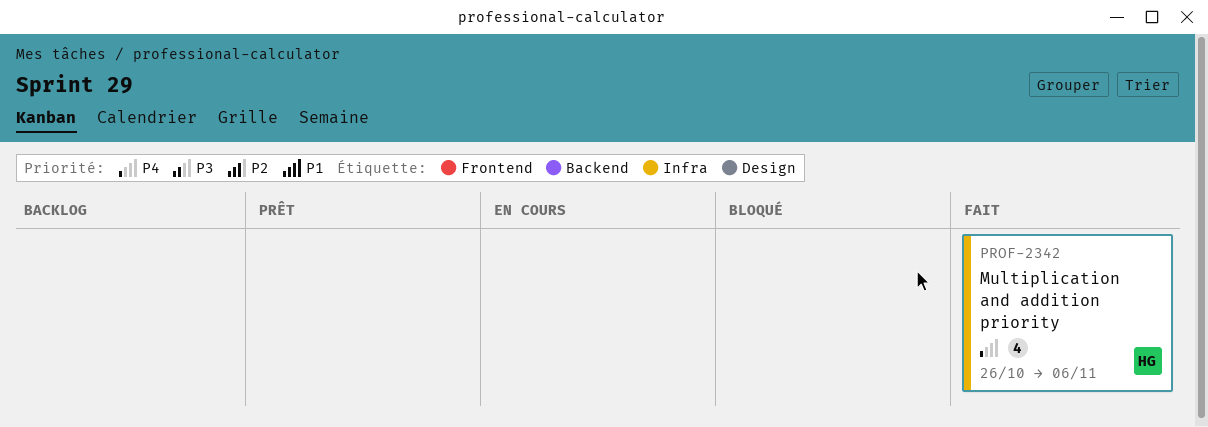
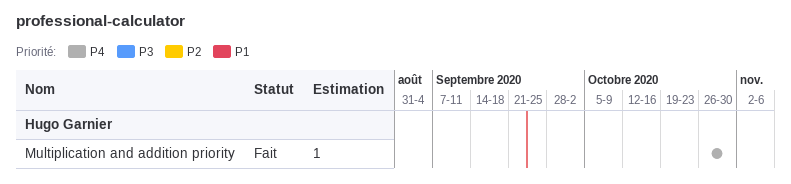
Multiplication and addition priority, estimate: 4 -> 1
Multiplication and addition priority, due: Nov 6 -> Oct 30

